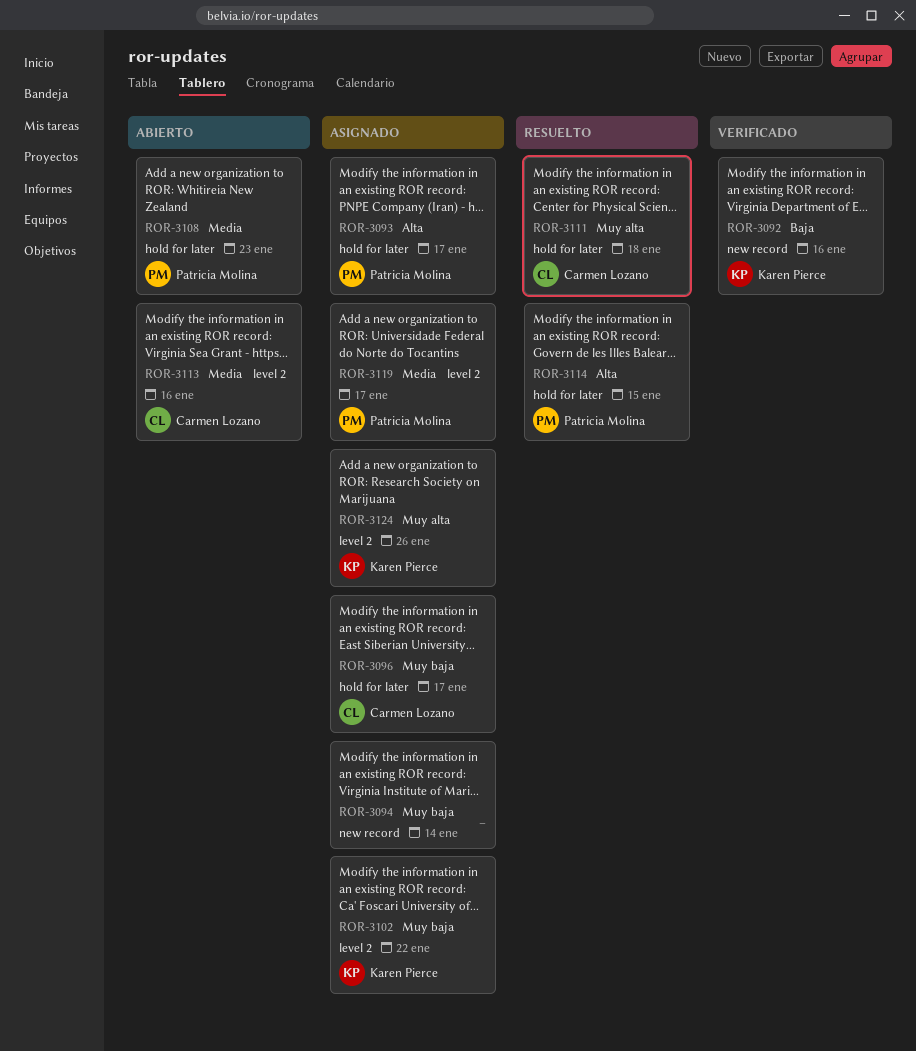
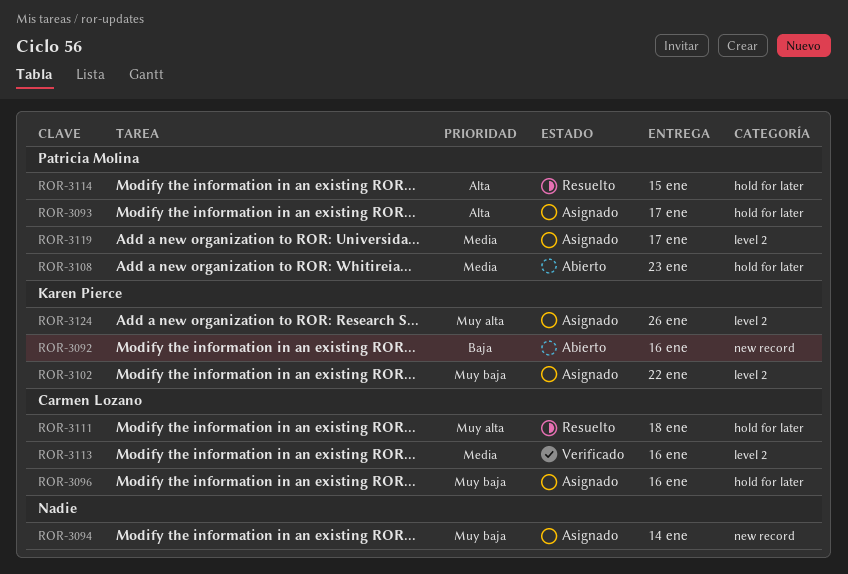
ROR-3092, status: Verificado -> Abierto
ROR-3096, due: Jan 17 -> Jan 16
ROR-3113, status: Abierto -> Verificado

